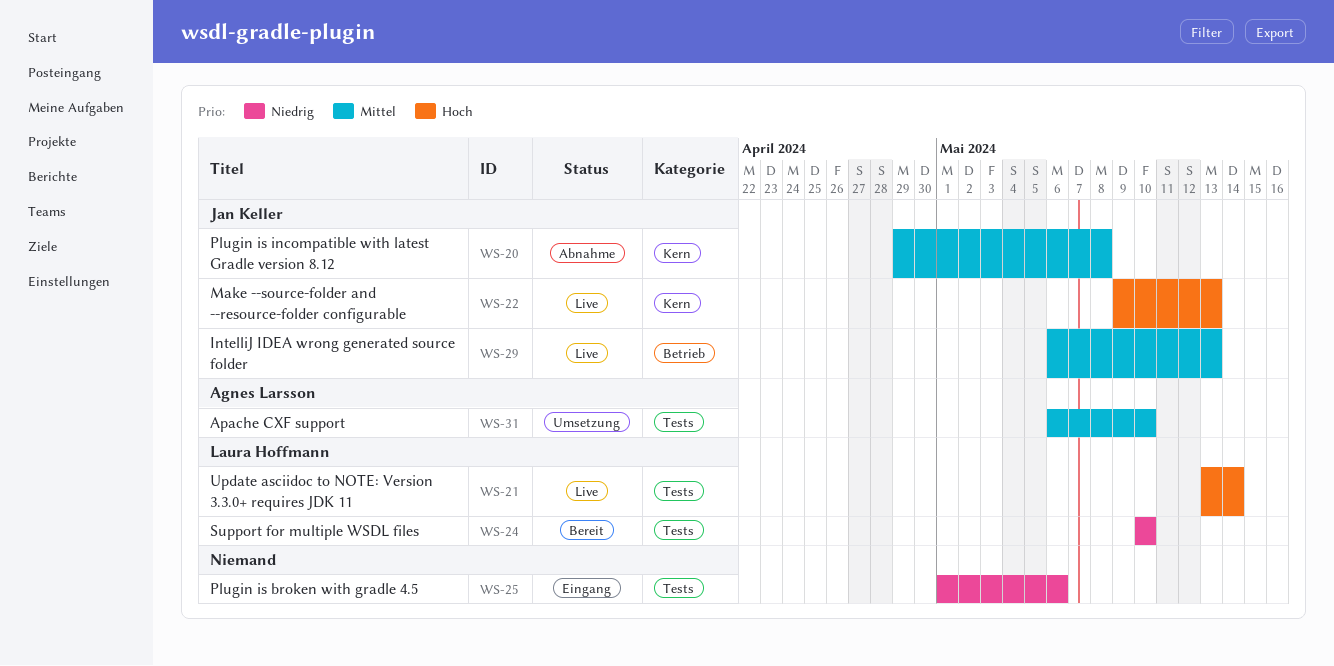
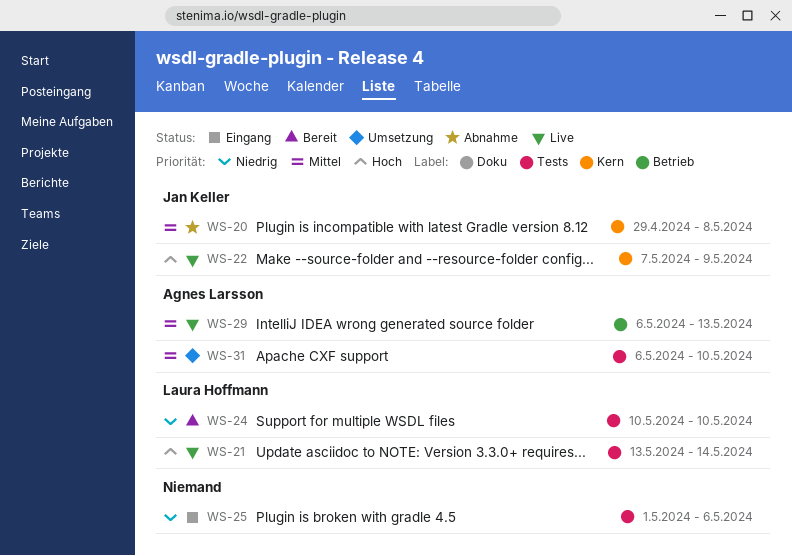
WS-22, start: May 9 -> May 7
WS-22, due: May 13 -> May 9
WS-29, owner: Jan Keller -> Agnes Larsson

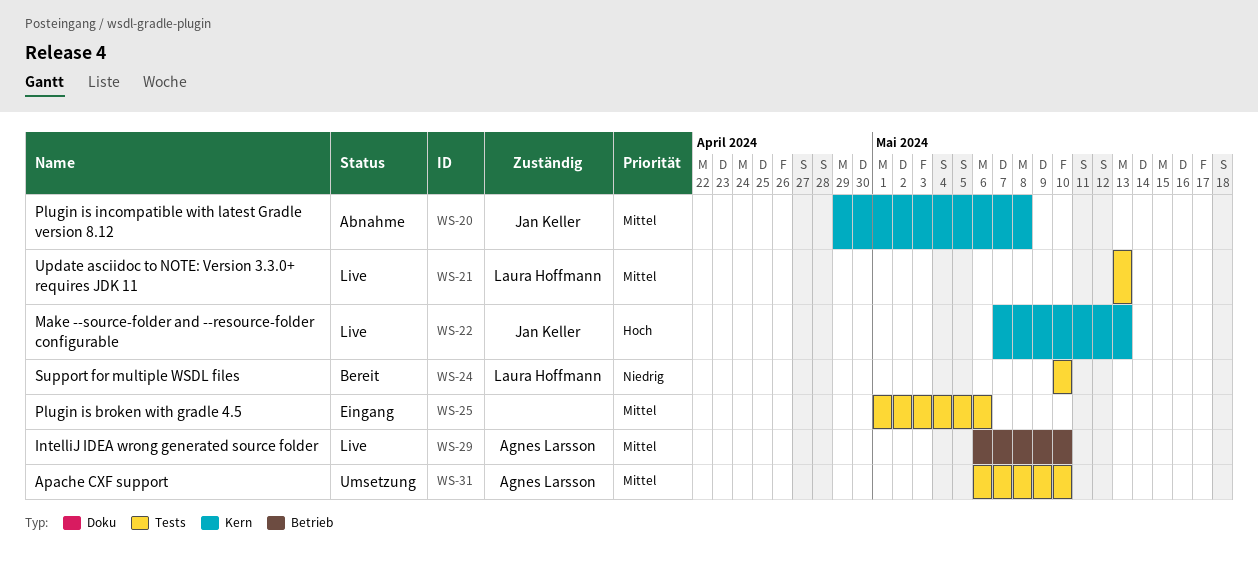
WS-21, priority: Hoch -> Mittel
WS-21, due: May 14 -> May 13
WS-22, due: May 9 -> May 13
WS-25, priority: Niedrig -> Mittel
WS-29, due: May 13 -> May 10

